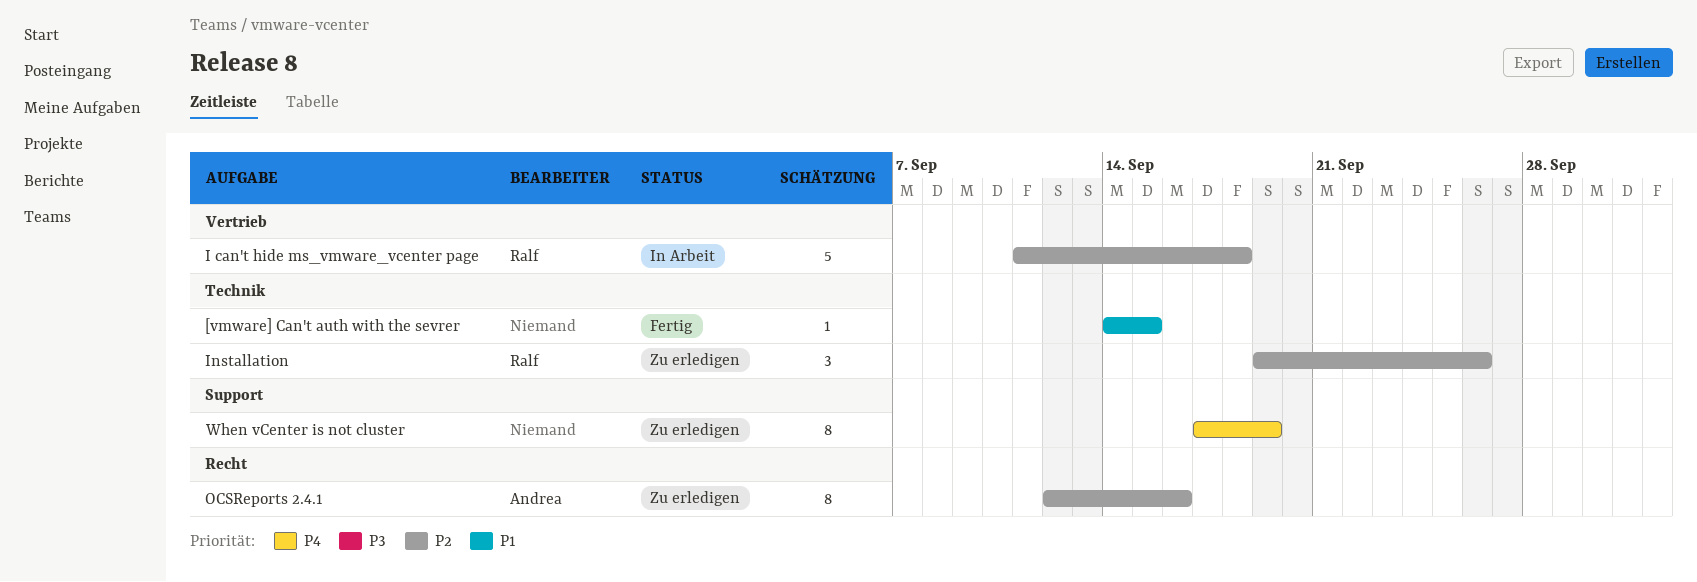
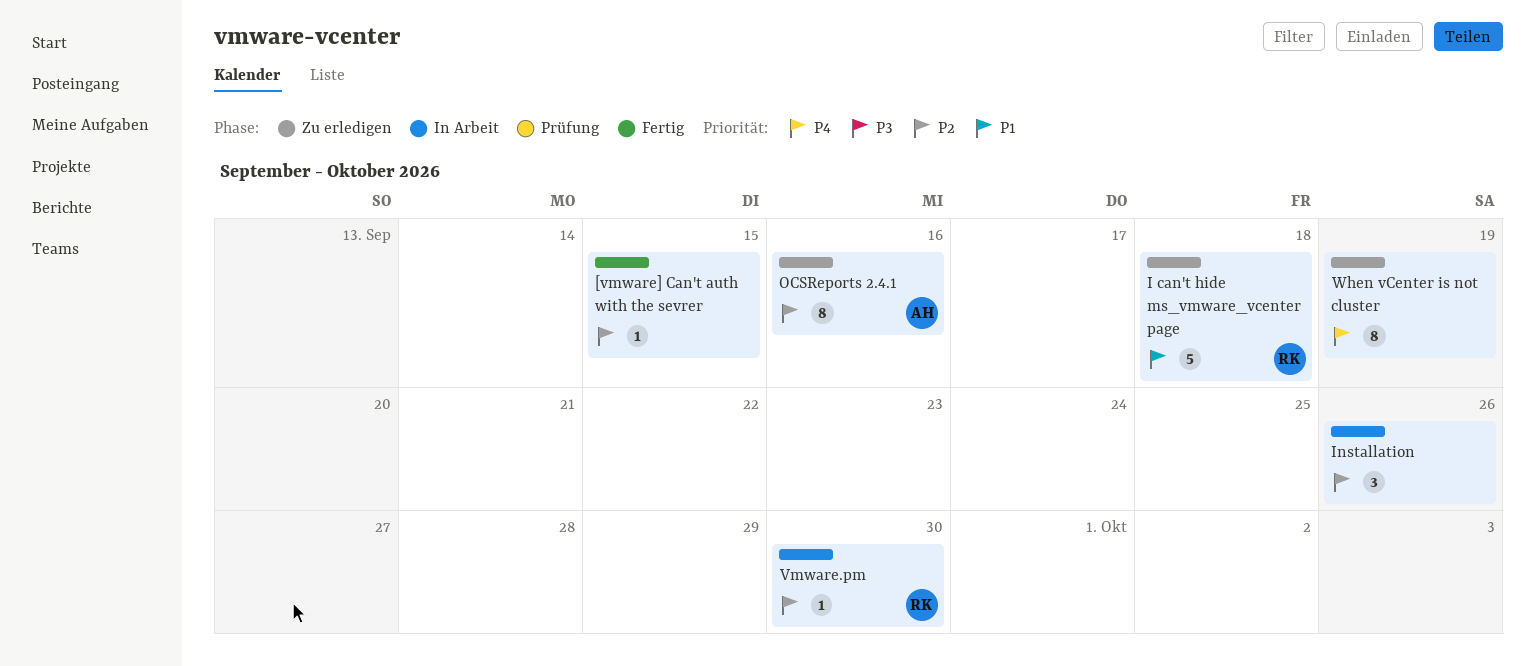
[vmware] Can't auth with the sevrer, priority: P1 -> P2
I can't hide ms_vmware_vcenter page, status: In Arbeit -> Zu erledigen
I can't hide ms_vmware_vcenter page, priority: P2 -> P1
Installation, status: Zu erledigen -> In Arbeit
Installation, owner: Ralf -> none
Vmware.pm: none -> present

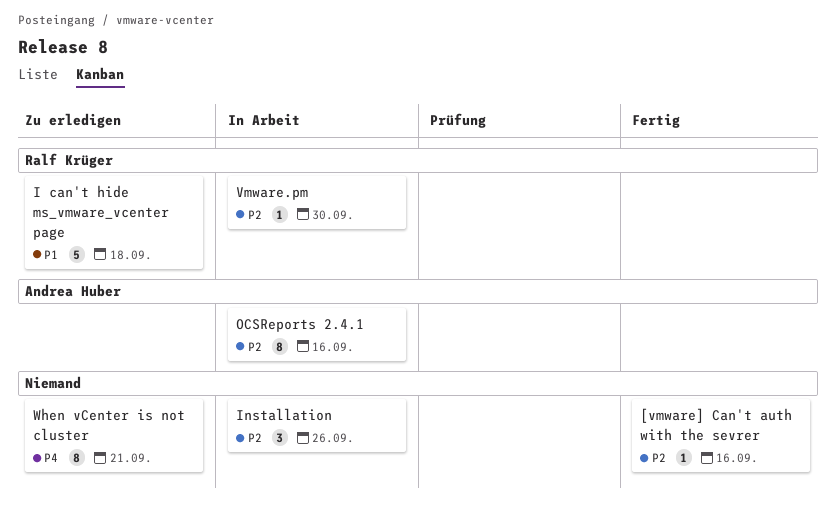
[vmware] Can't auth with the sevrer, due: Sep 15 -> Sep 16
OCSReports 2.4.1, status: Zu erledigen -> In Arbeit
When vCenter is not cluster, due: Sep 19 -> Sep 21

